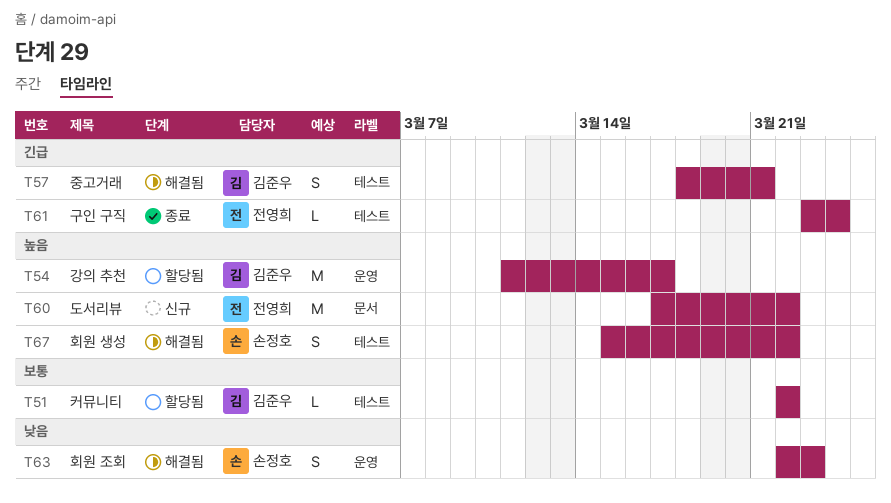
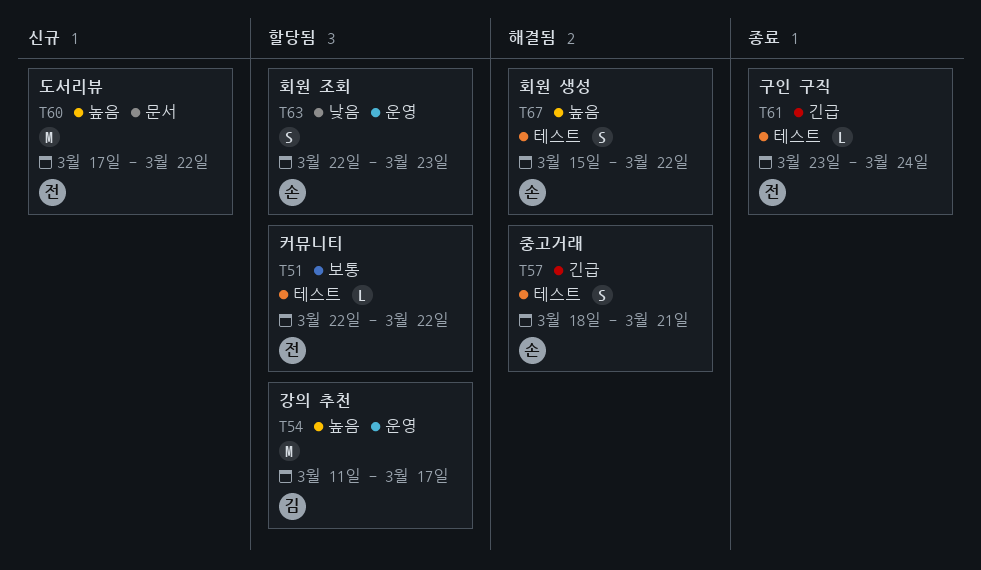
T51, owner: 김준우 -> 전영희
T57, owner: 김준우 -> 손정호
T63, status: 해결됨 -> 할당됨

